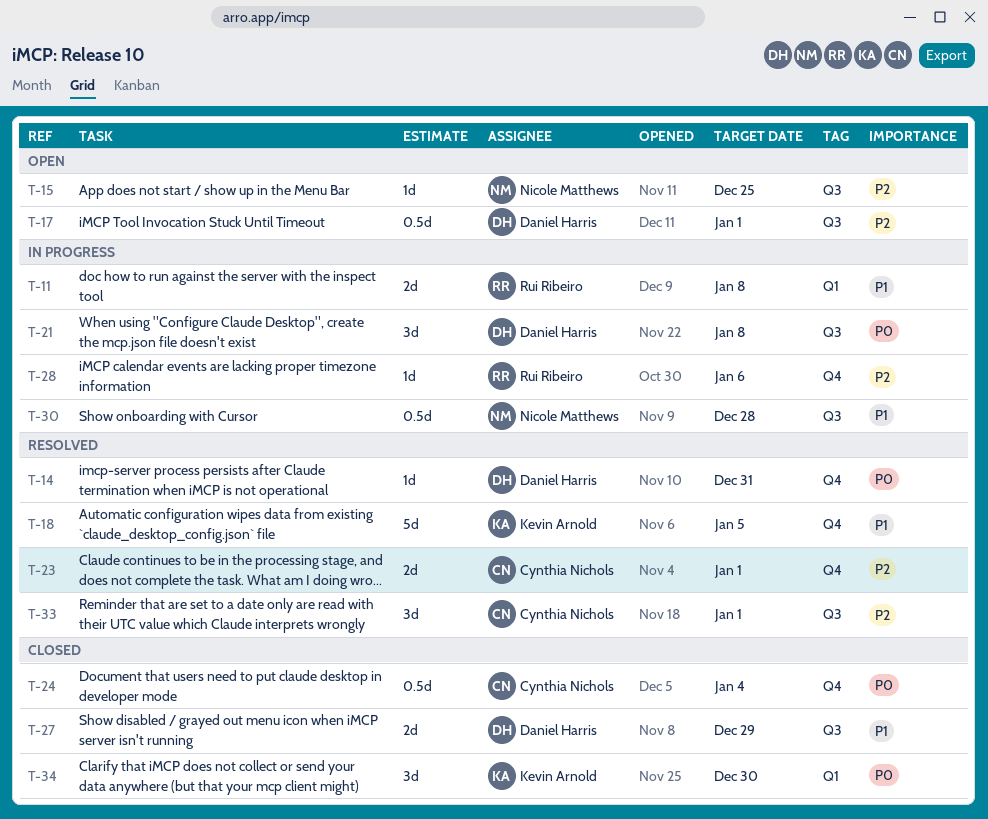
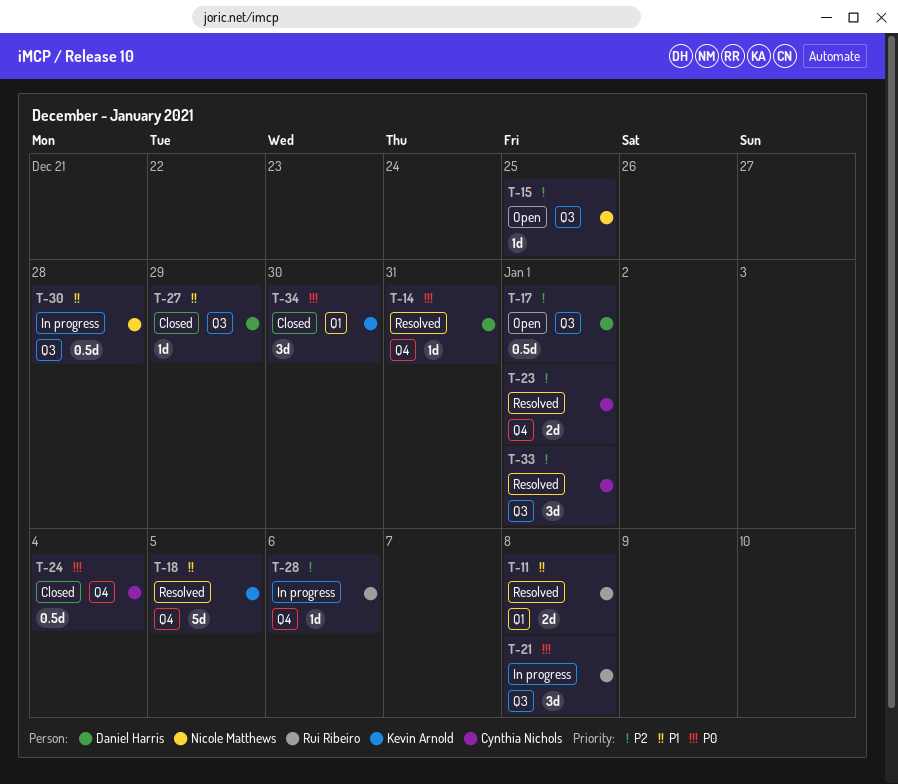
T-11, status: In progress -> Resolved
T-21, owner: Daniel Harris -> Rui Ribeiro
T-27, estimate: 2d -> 1d

